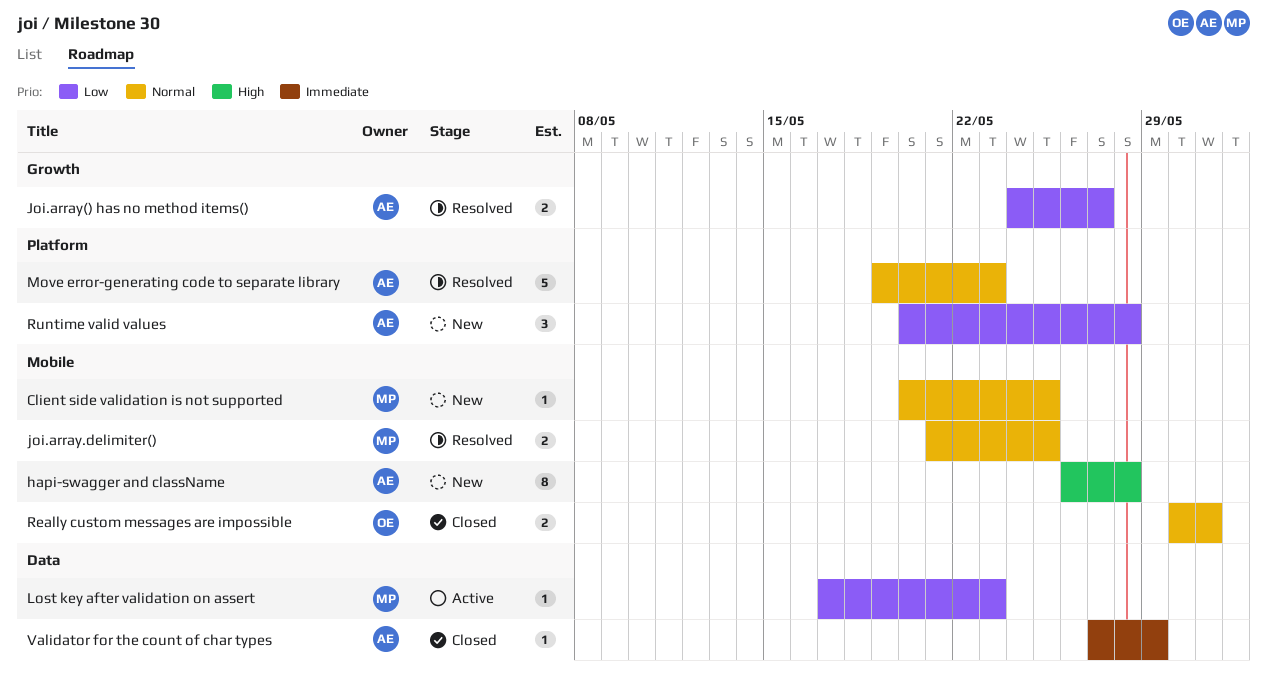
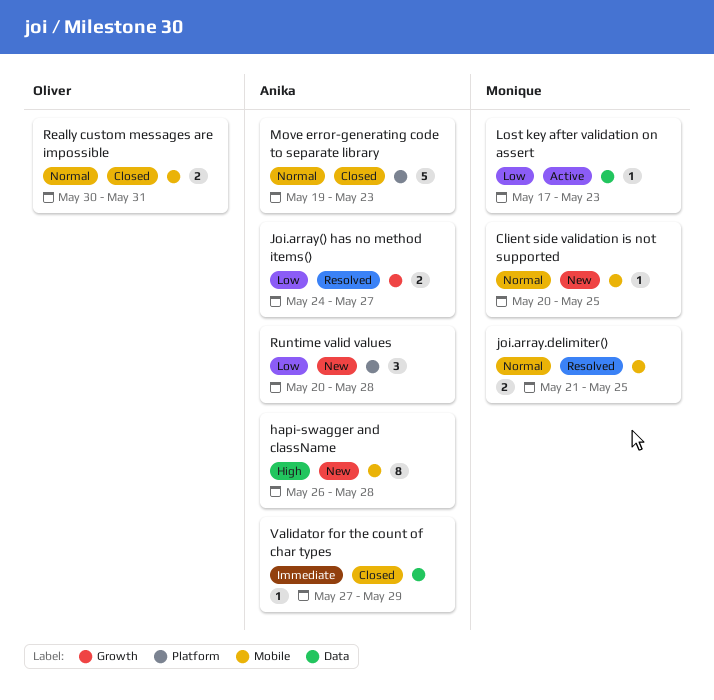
Move error-generating code to separate library, status: Resolved -> Closed

